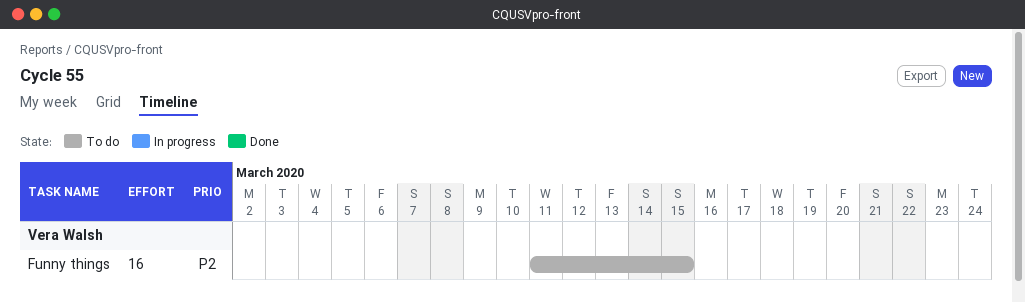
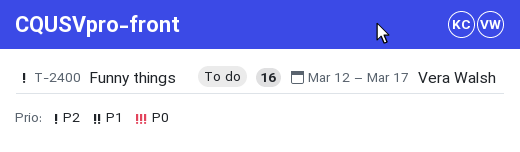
Funny things, start: Mar 11 -> Mar 12
Funny things, due: Mar 15 -> Mar 17

